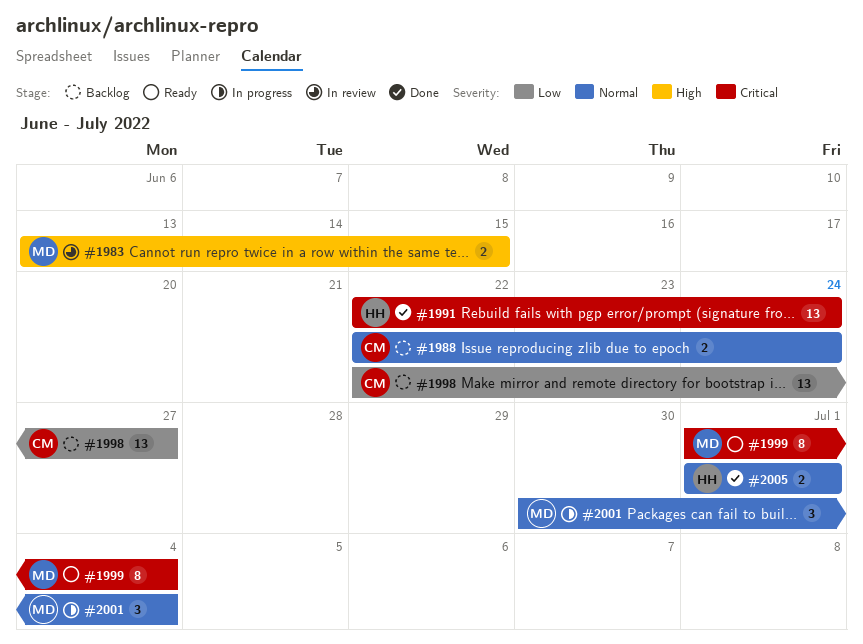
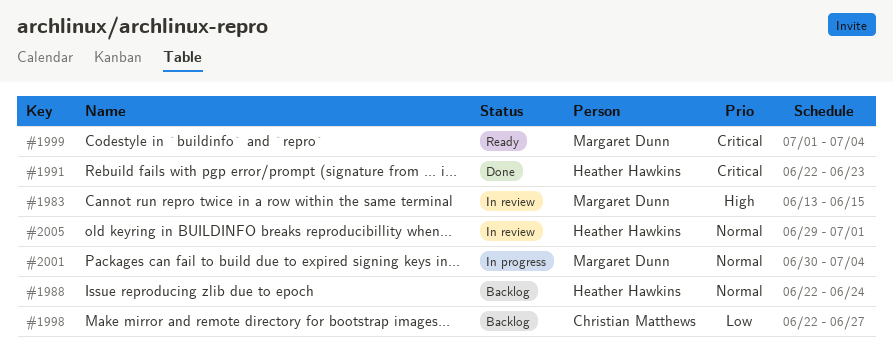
#1988, owner: Christian Matthews -> Heather Hawkins
#1991, due: Jun 24 -> Jun 23
#2005, status: Done -> In review
#2005, start: Jul 1 -> Jun 29

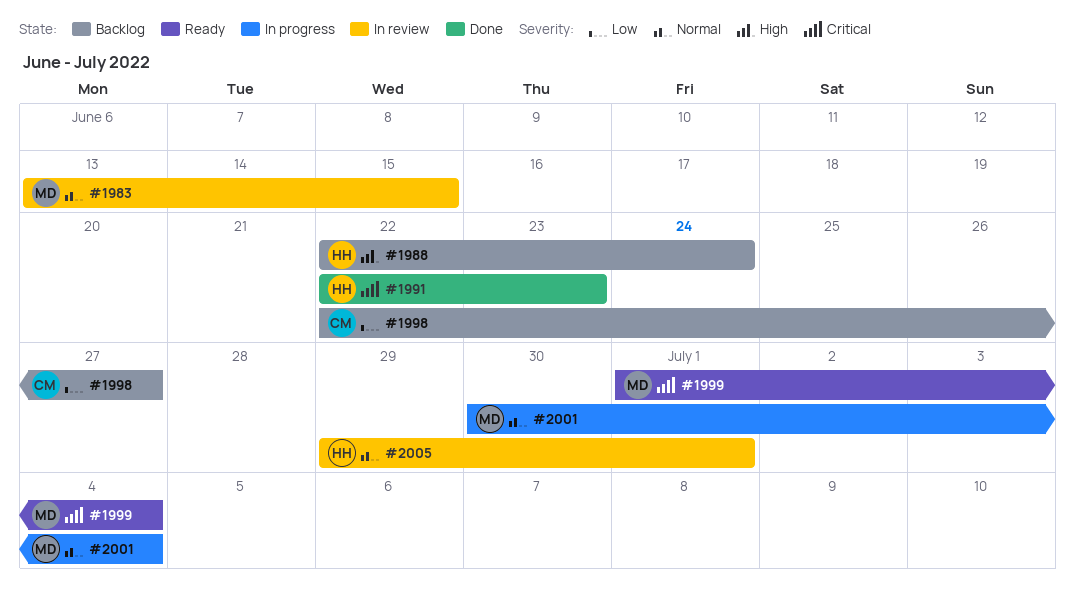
#1983, priority: High -> Normal
#1988, priority: Normal -> High

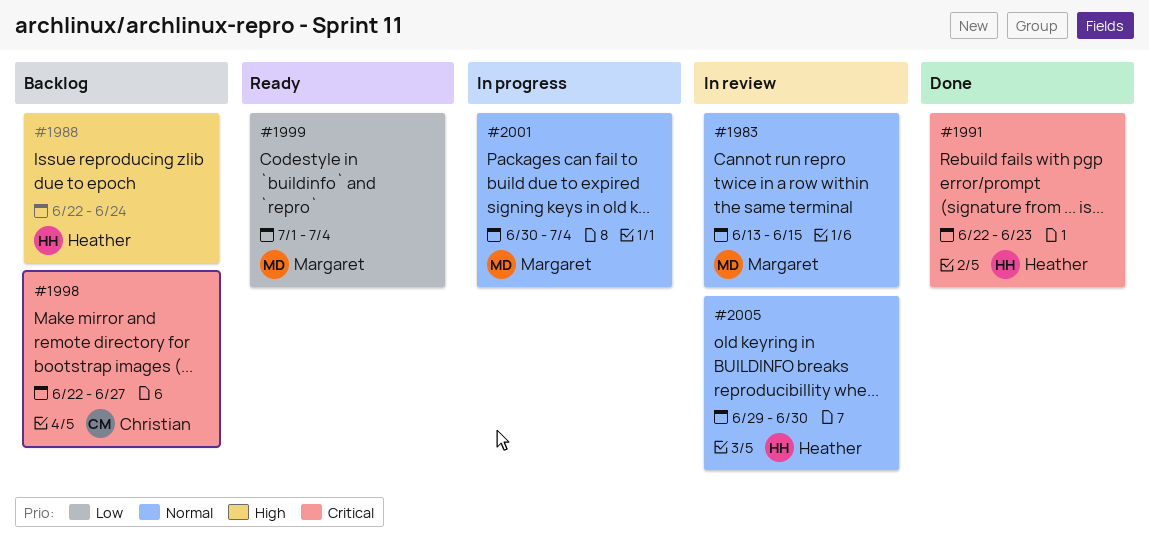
#1998, priority: Low -> Critical
#1999, priority: Critical -> Low
#2005, due: Jul 1 -> Jun 30

